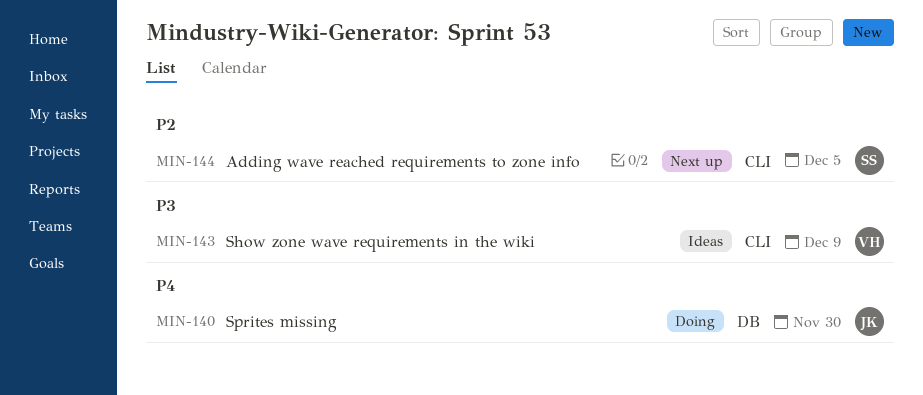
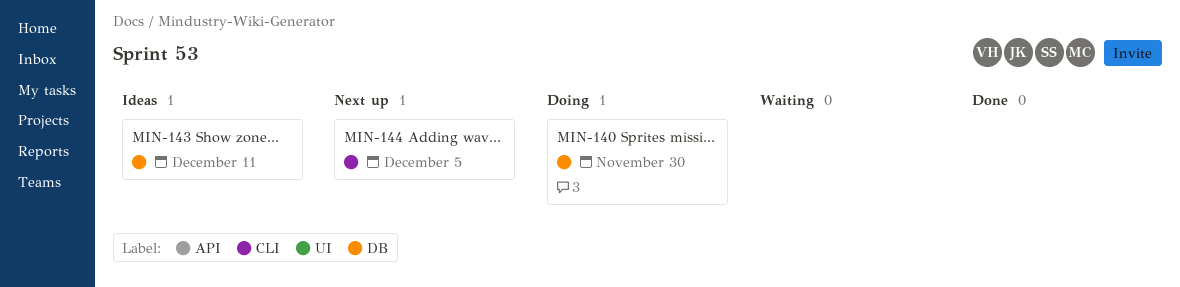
MIN-143, label: CLI -> DB
MIN-143, due: Dec 9 -> Dec 11

